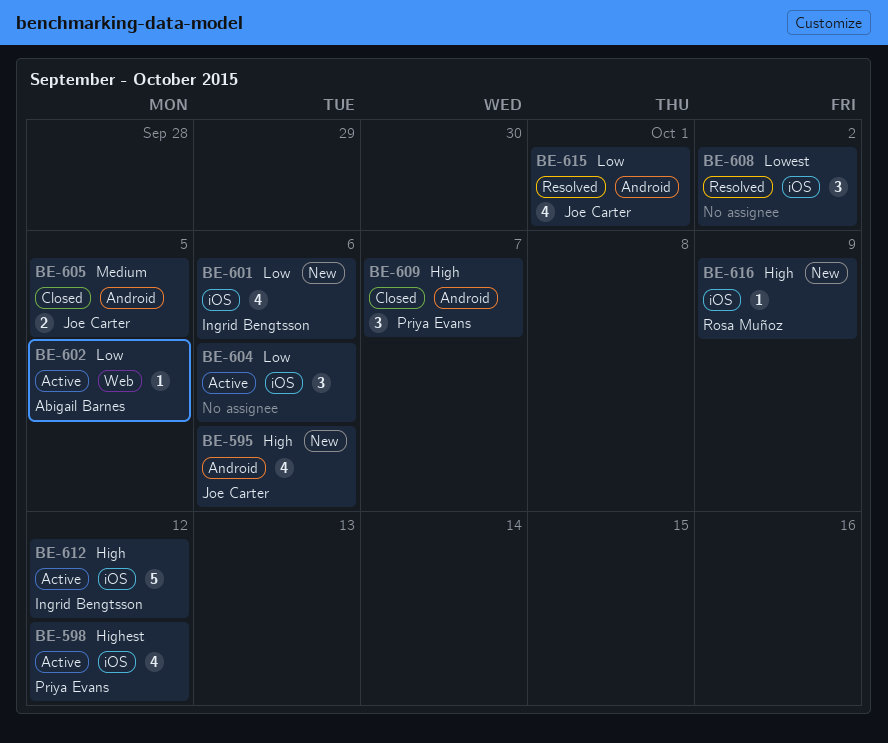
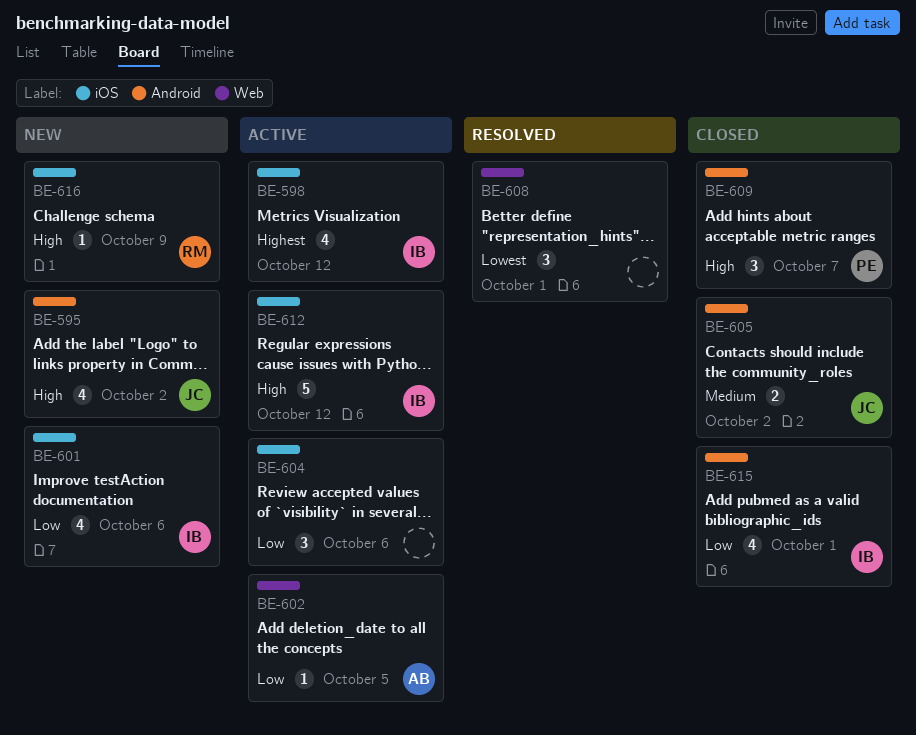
BE-595, due: Oct 6 -> Oct 2
BE-598, owner: Priya Evans -> Ingrid Bengtsson
BE-605, due: Oct 5 -> Oct 2
BE-608, label: iOS -> Web
BE-608, due: Oct 2 -> Oct 1
BE-615, status: Resolved -> Closed
BE-615, owner: Joe Carter -> Ingrid Bengtsson

